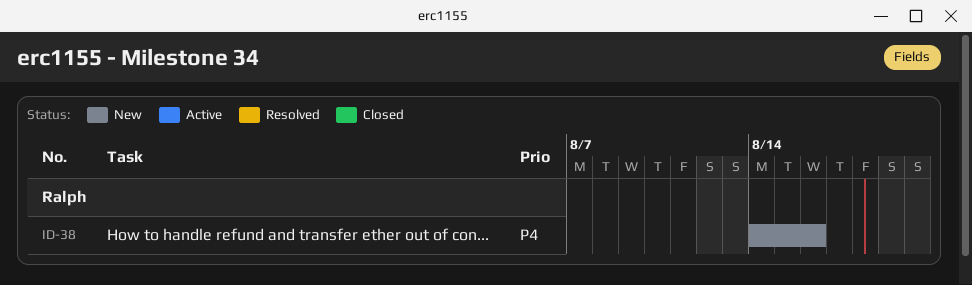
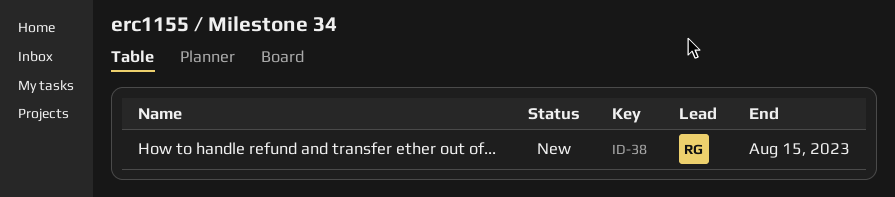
ID-38, due: Aug 16 -> Aug 15

